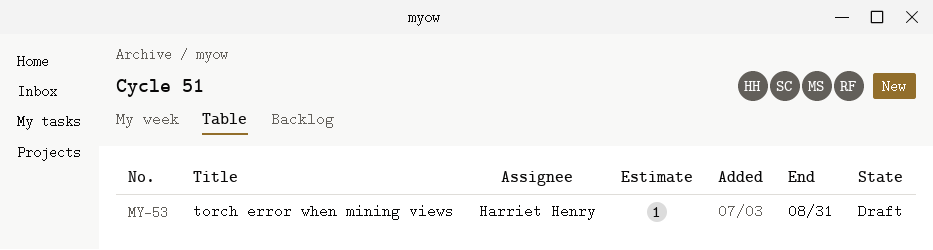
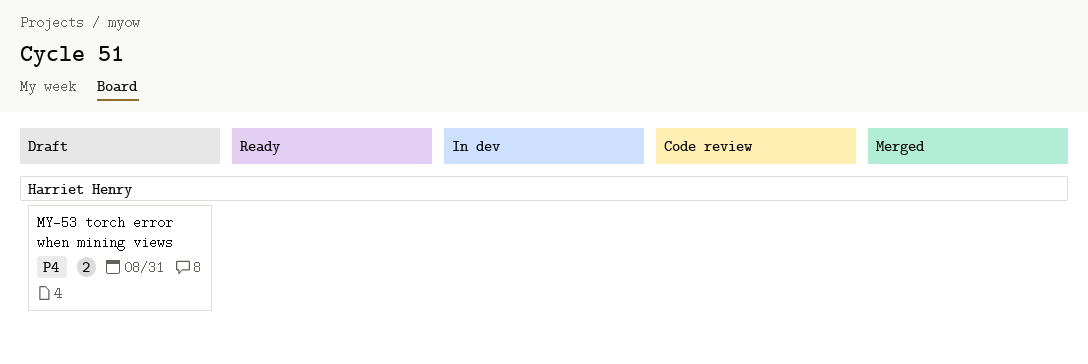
MY-53, estimate: 1 -> 2

